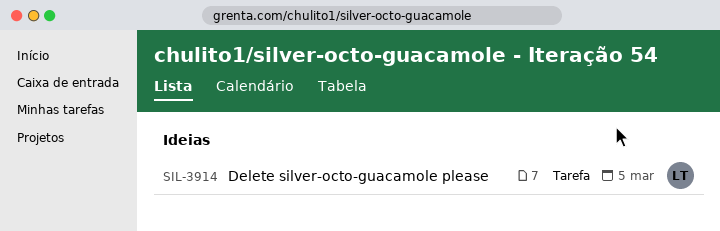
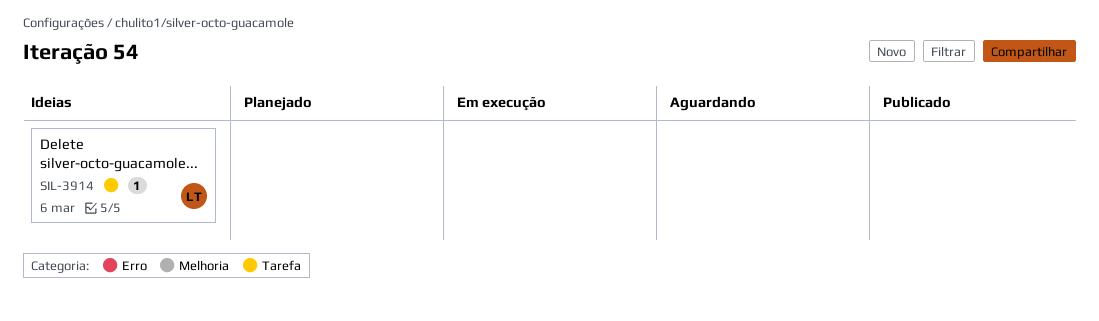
SIL-3914, due: Mar 5 -> Mar 6

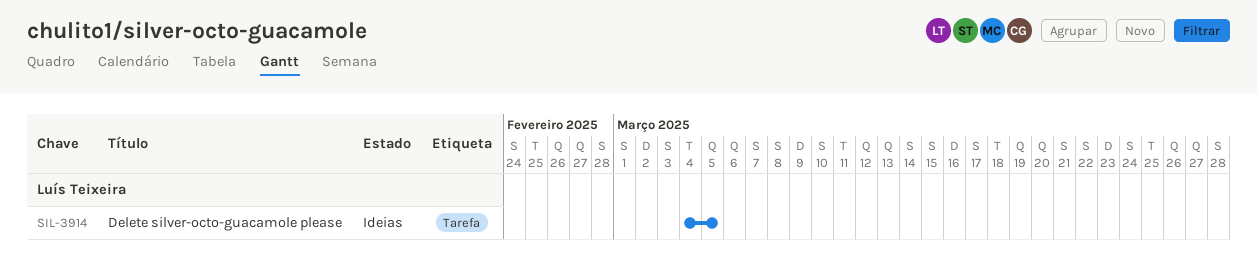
SIL-3914, due: Mar 6 -> Mar 5

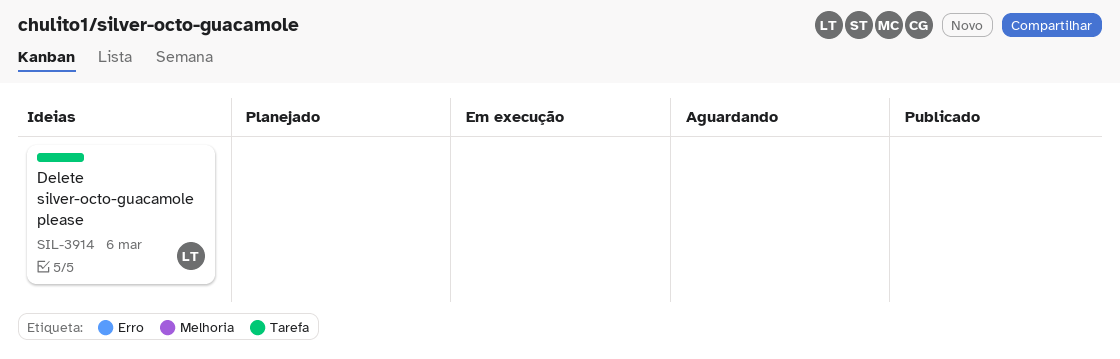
SIL-3914, due: Mar 5 -> Mar 6

